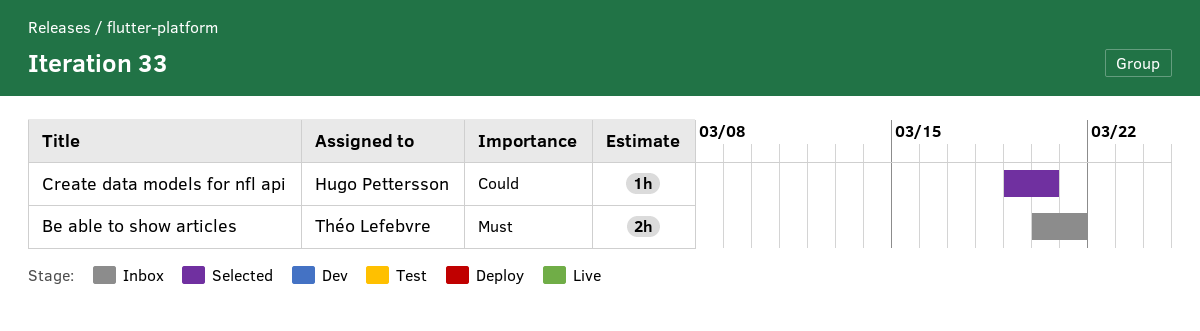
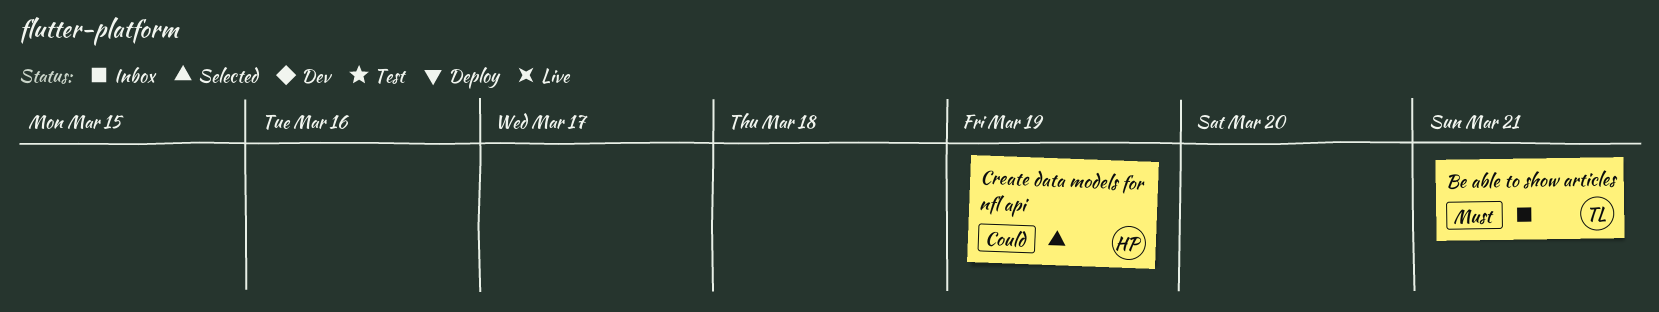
Create data models for nfl api, due: Mar 20 -> Mar 19

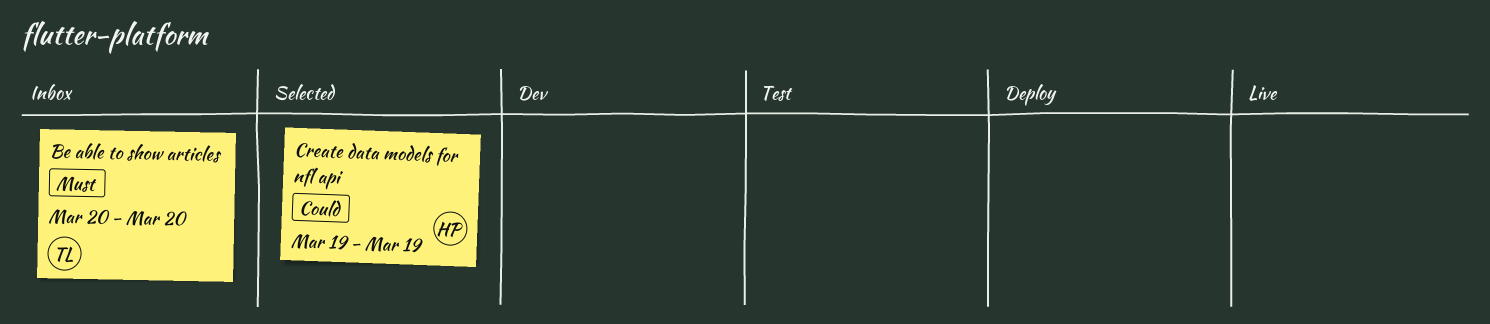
Be able to show articles, due: Mar 21 -> Mar 20

